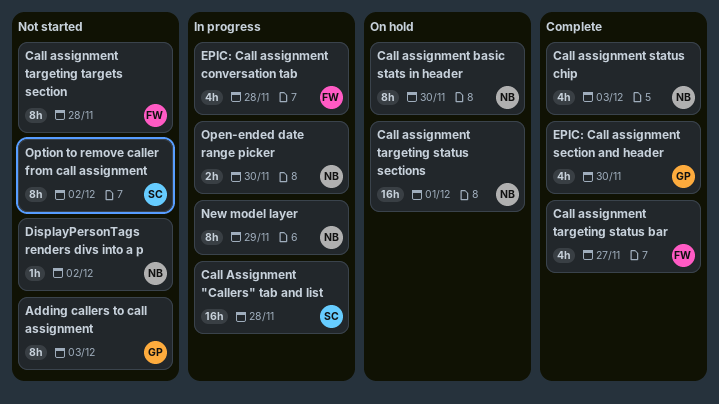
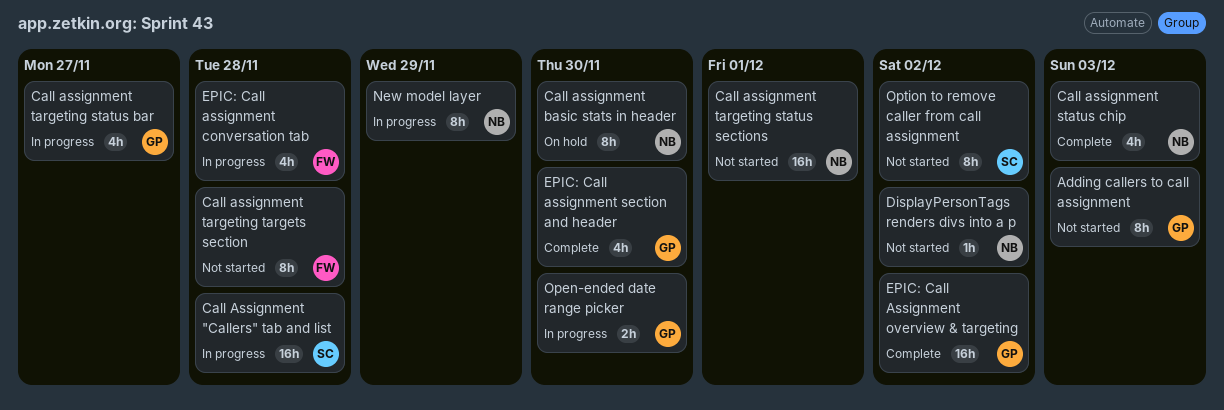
Call assignment targeting status bar, status: Complete -> In progress
Call assignment targeting status bar, owner: FW -> GP
Call assignment targeting status sections, status: On hold -> Not started
EPIC: Call Assignment overview & targeting: none -> present
Open-ended date range picker, owner: NB -> GP

